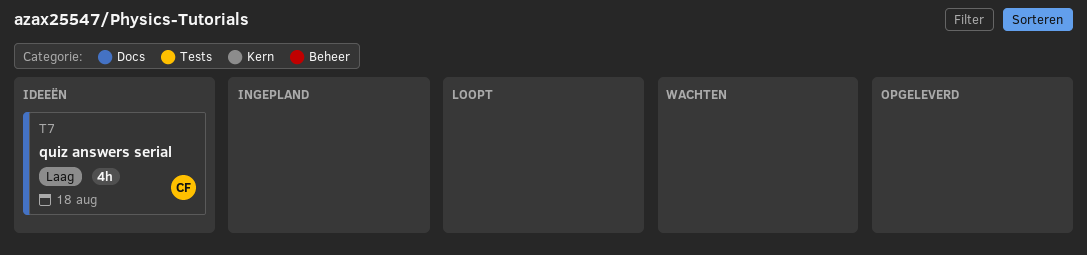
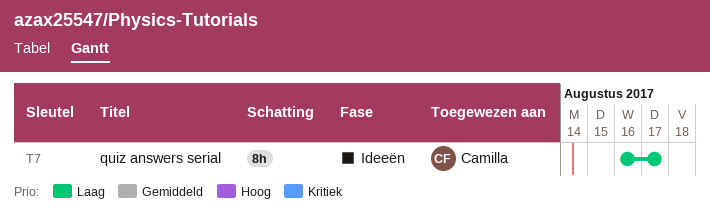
T7, estimate: 4h -> 8h
T7, due: Aug 18 -> Aug 17

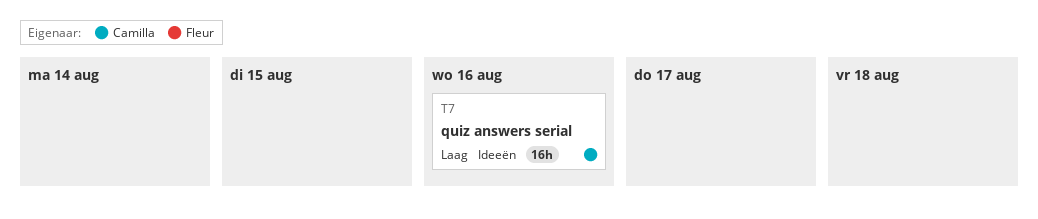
T7, estimate: 8h -> 16h
T7, due: Aug 17 -> Aug 16

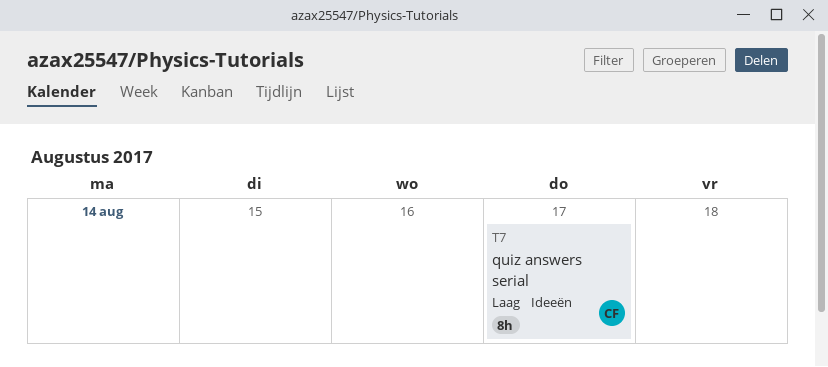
T7, estimate: 16h -> 8h
T7, due: Aug 16 -> Aug 17

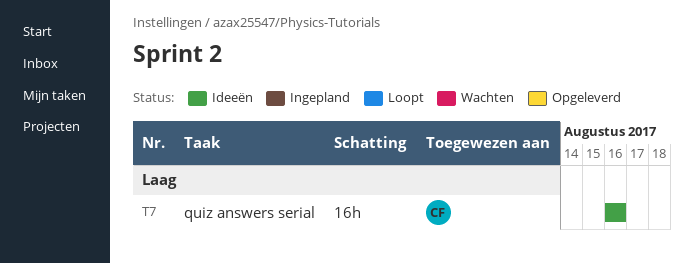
T7, estimate: 8h -> 16h
T7, due: Aug 17 -> Aug 16

